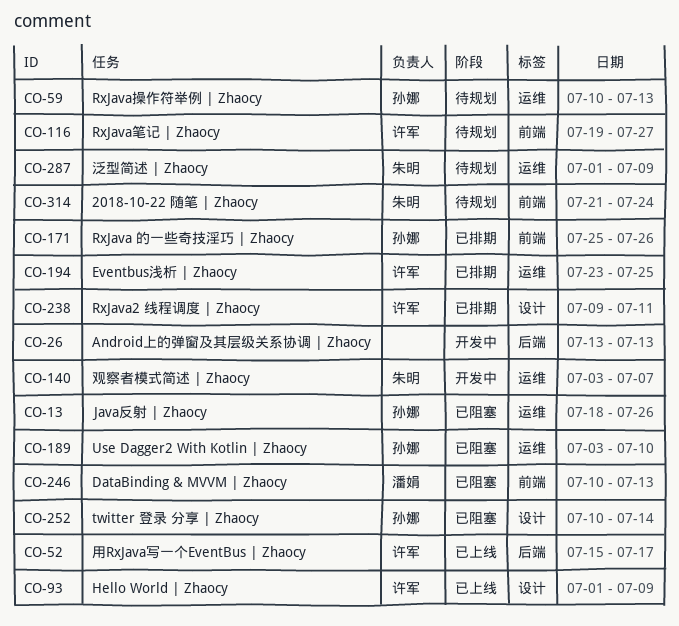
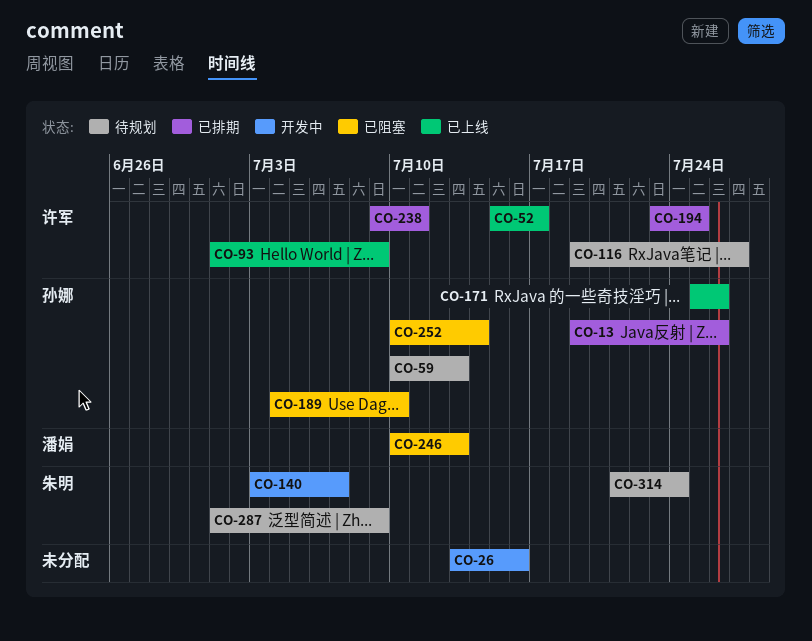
CO-13, status: 已阻塞 -> 已排期
CO-13, start: Jul 18 -> Jul 19
CO-26, due: Jul 13 -> Jul 16
CO-171, status: 已排期 -> 已上线
CO-189, start: Jul 3 -> Jul 4

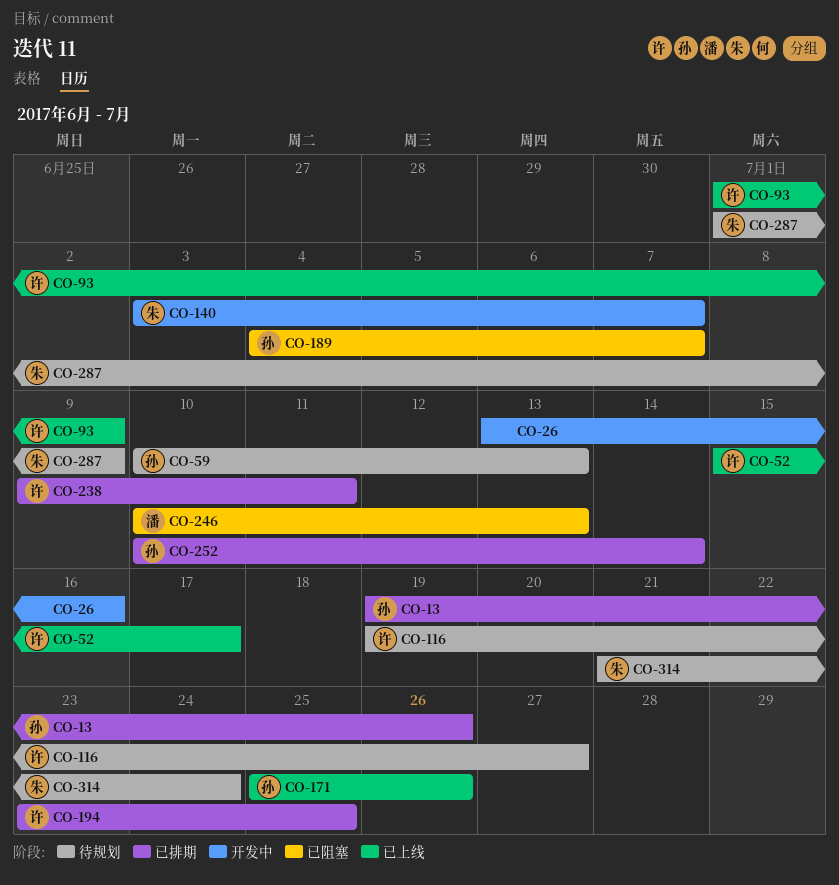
CO-189, due: Jul 10 -> Jul 7
CO-252, status: 已阻塞 -> 已排期

